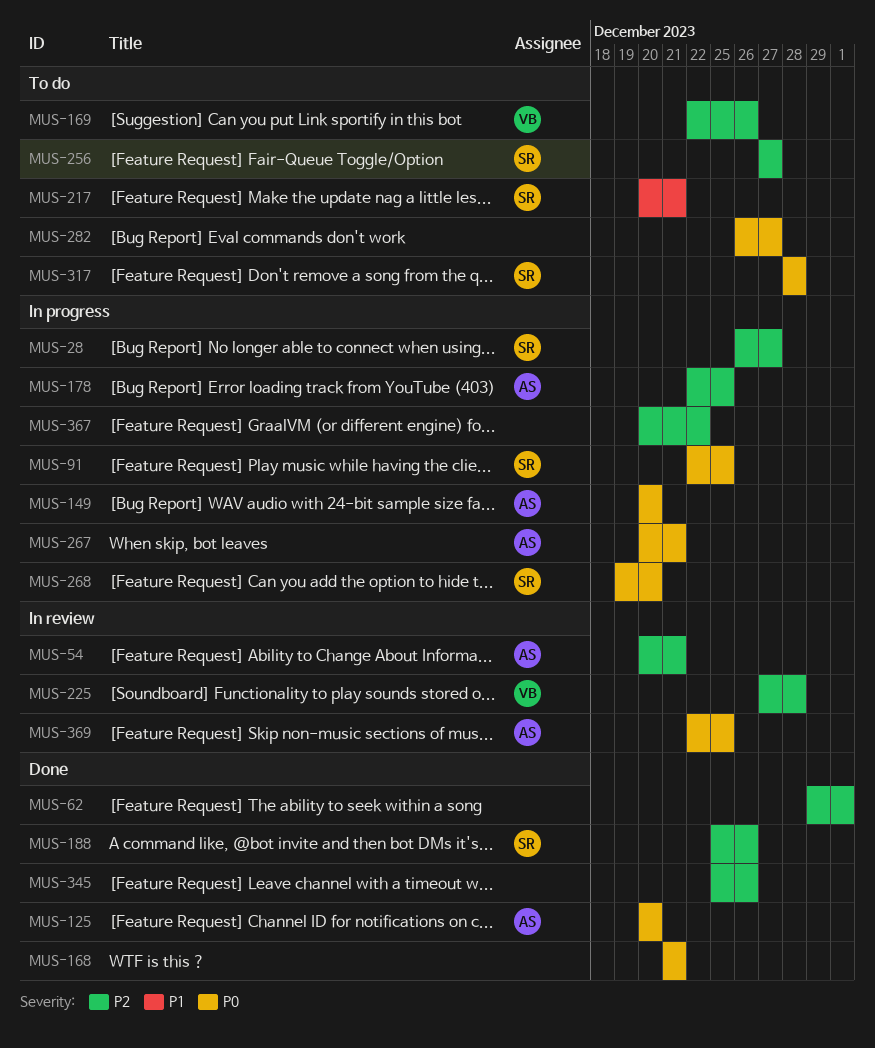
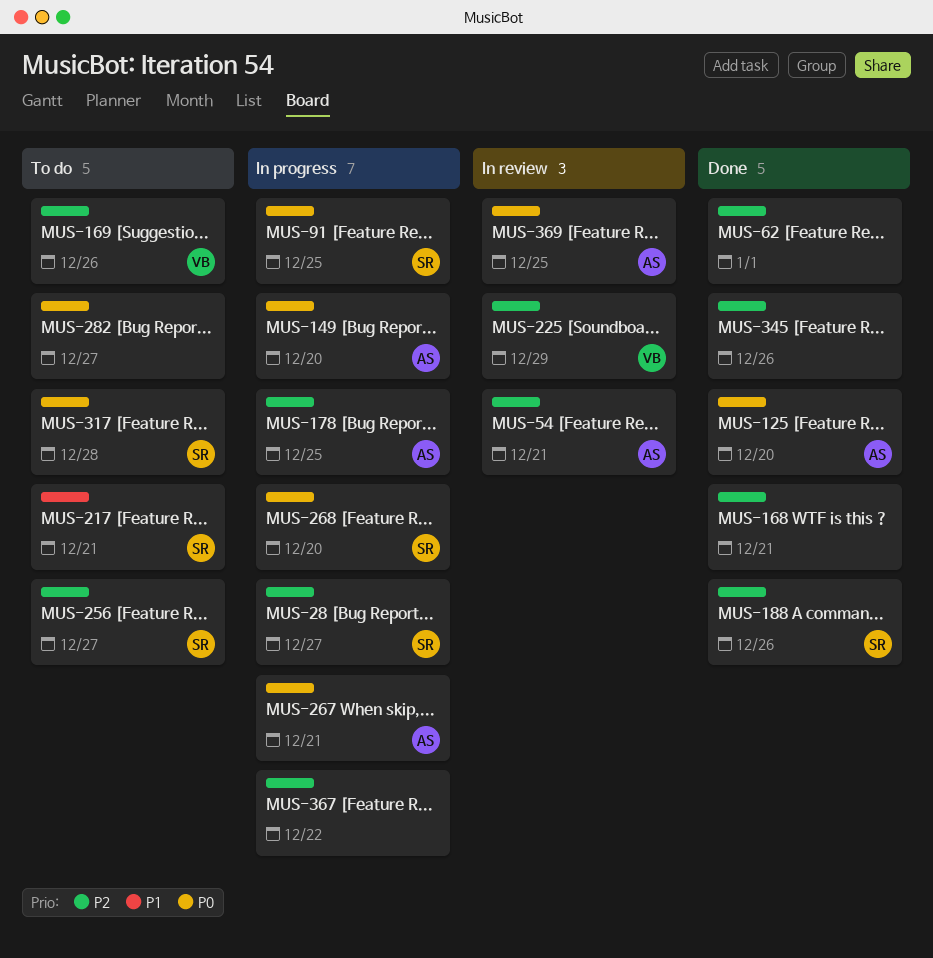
MUS-168, priority: P0 -> P2
MUS-225, due: Dec 28 -> Dec 29

